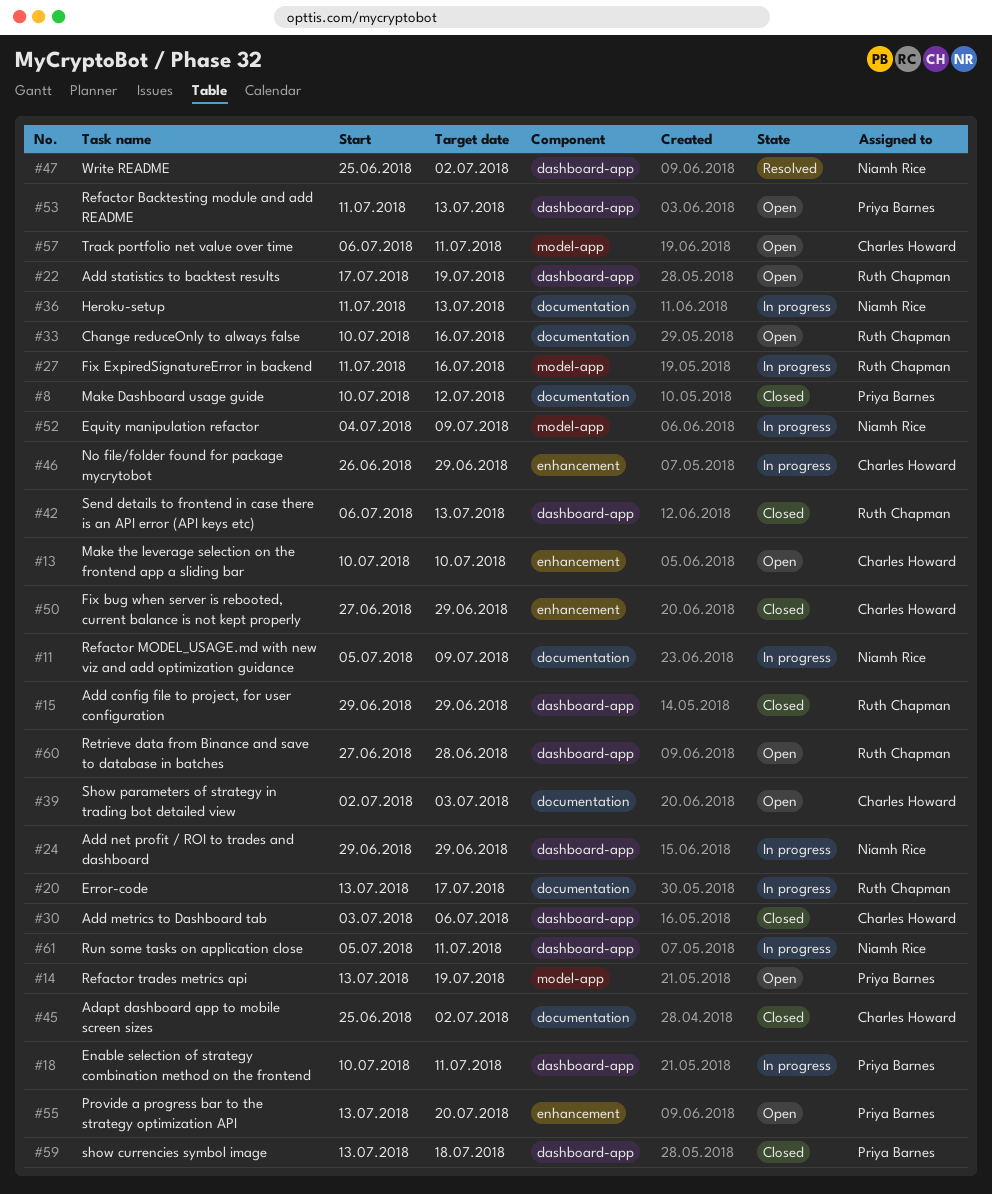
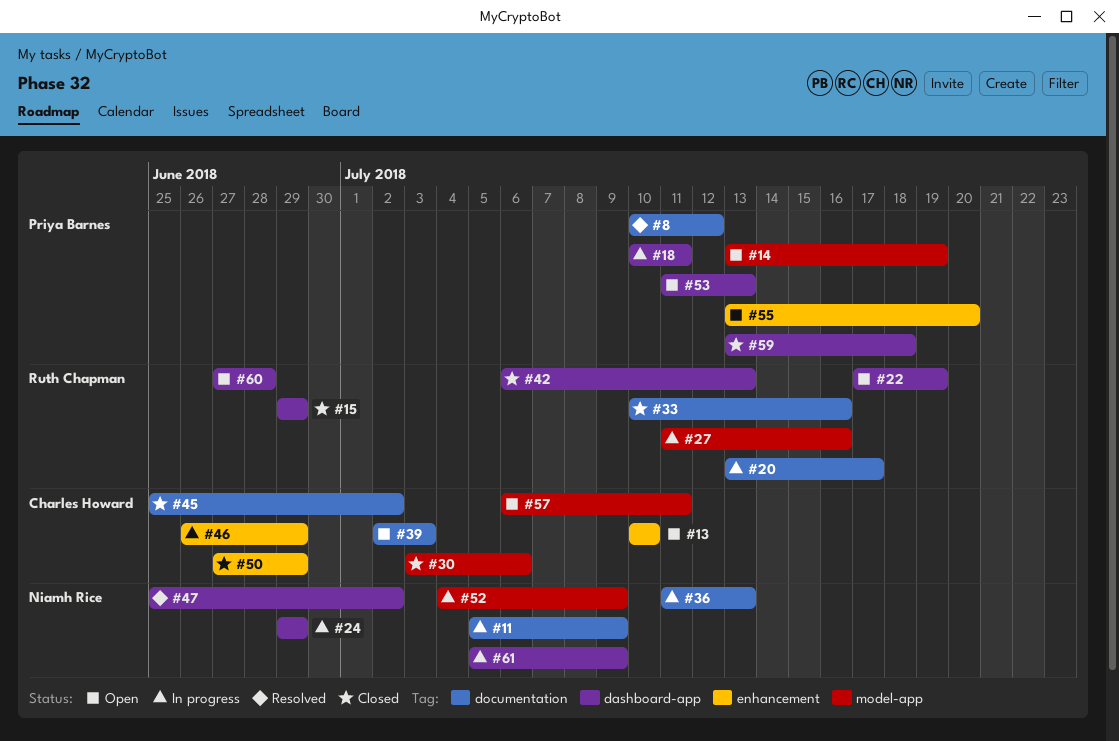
#8, status: Closed -> Resolved
#30, label: dashboard-app -> model-app
#33, status: Open -> Closed
#61, due: Jul 11 -> Jul 9

